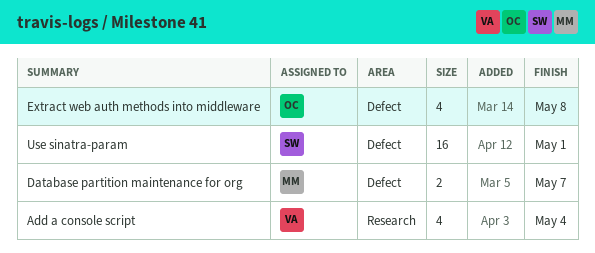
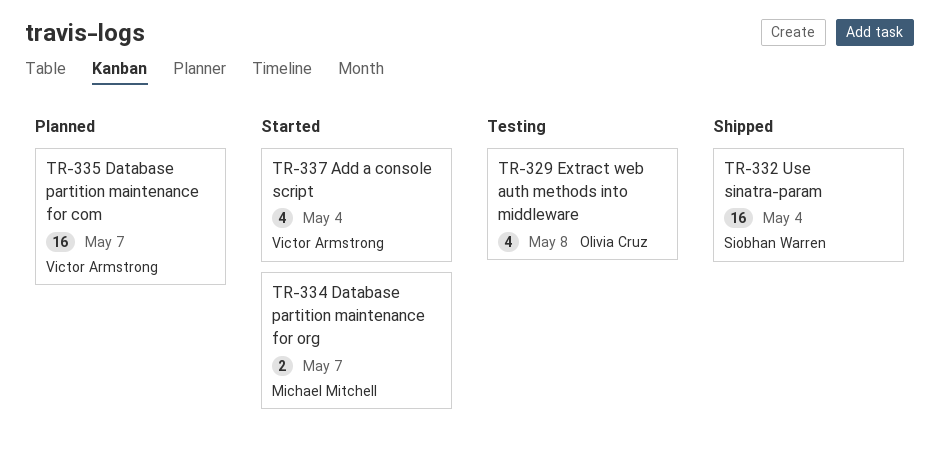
Database partition maintenance for com: none -> present
Use sinatra-param, due: May 1 -> May 4

